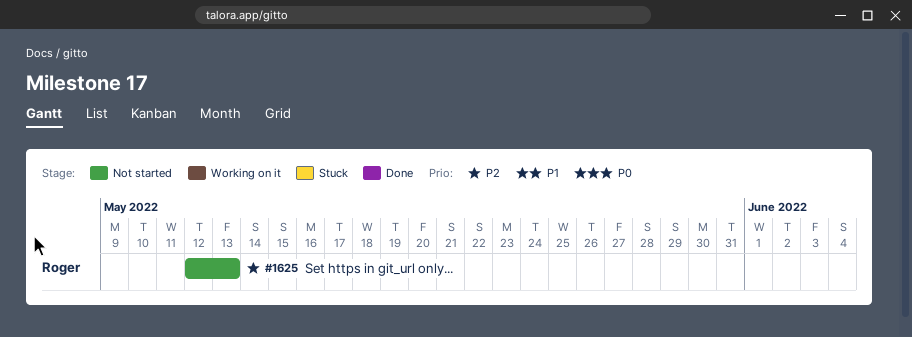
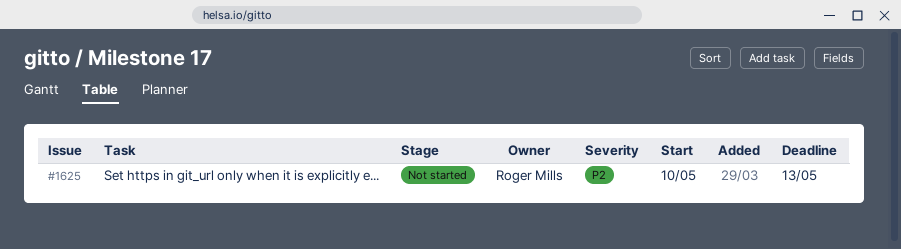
#1625, start: May 12 -> May 10

